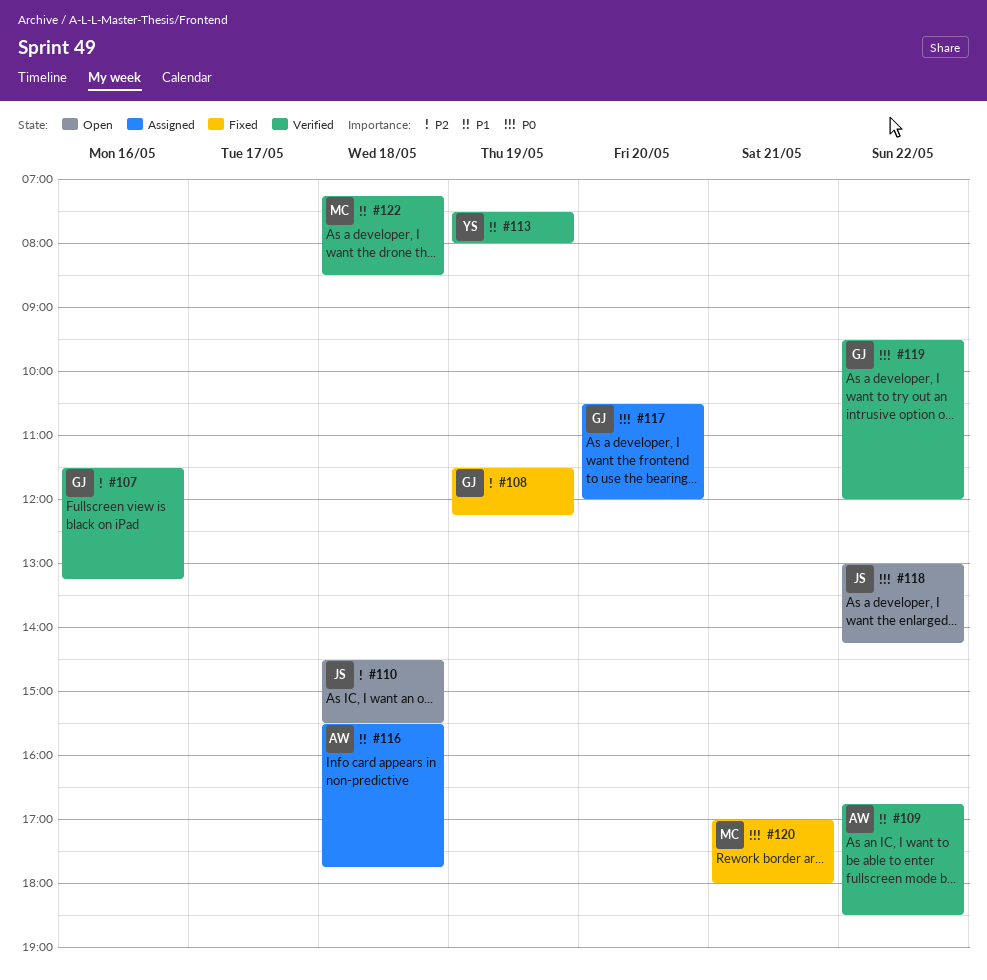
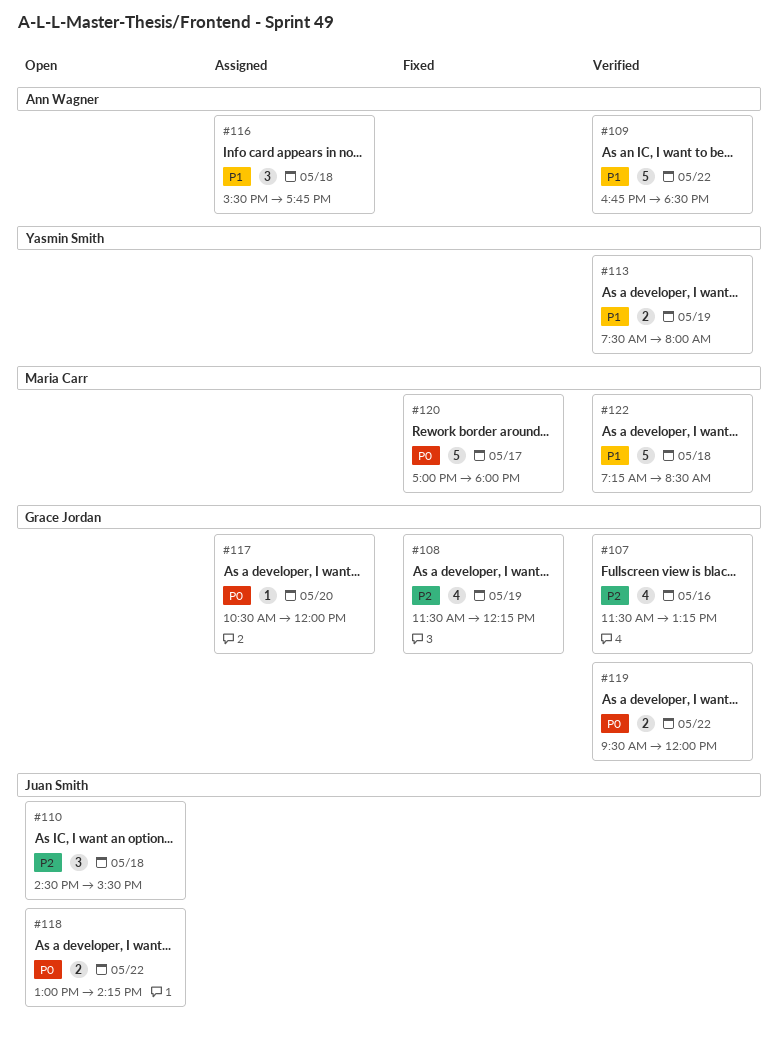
#120, day: May 21 -> May 17

